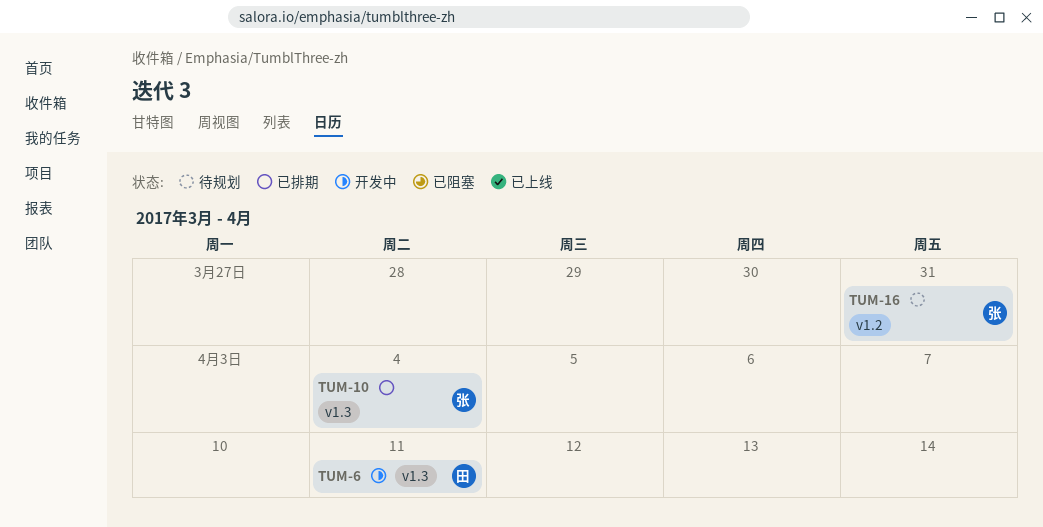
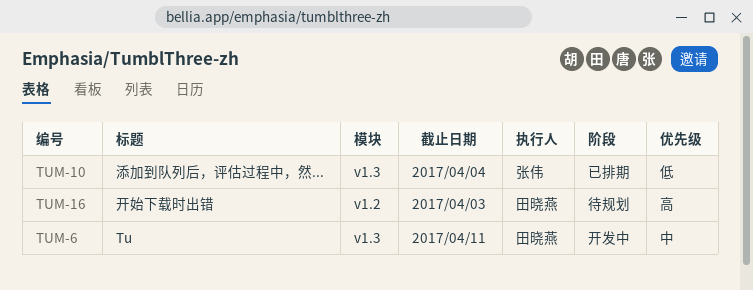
TUM-16, owner: 张伟 -> 田晓燕
TUM-16, due: Mar 31 -> Apr 3

